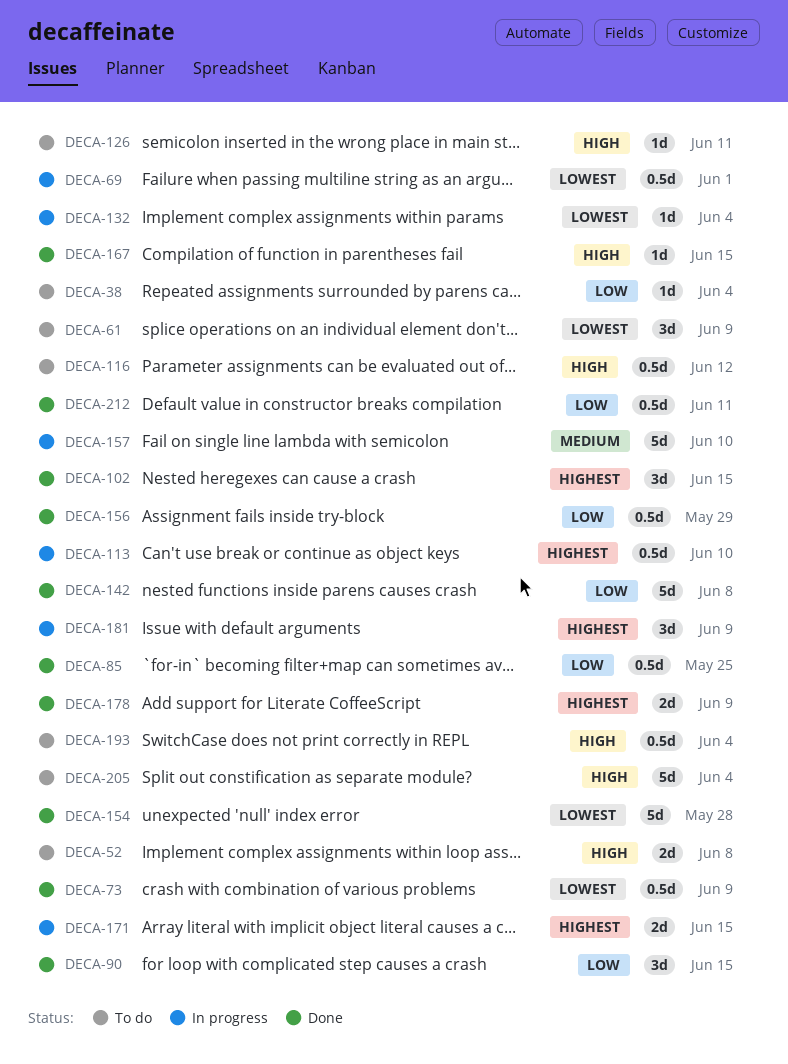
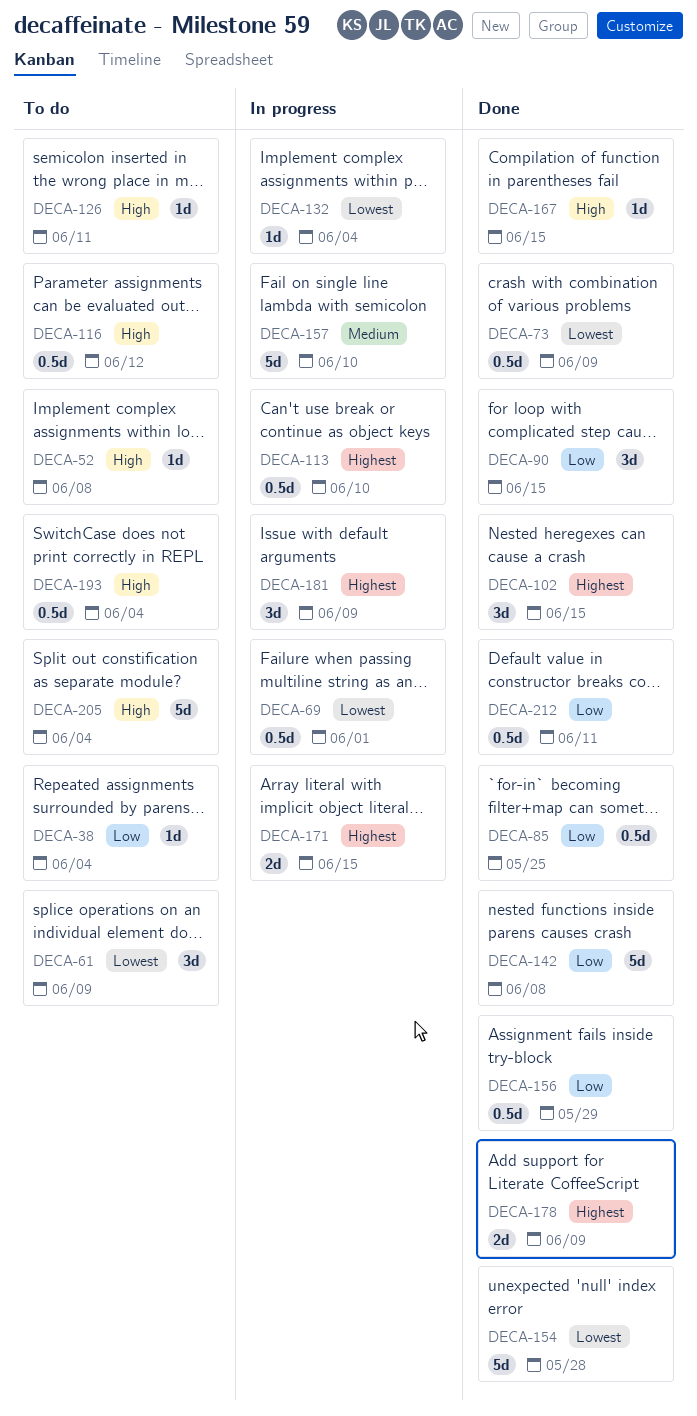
DECA-52, estimate: 2d -> 1d

